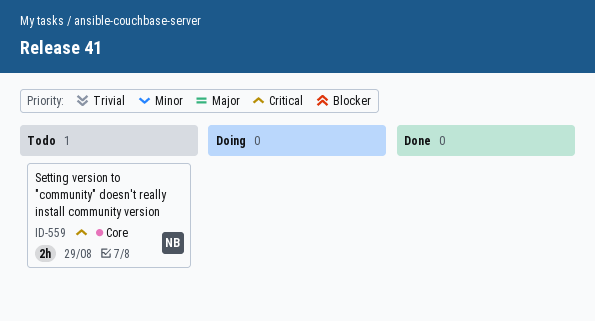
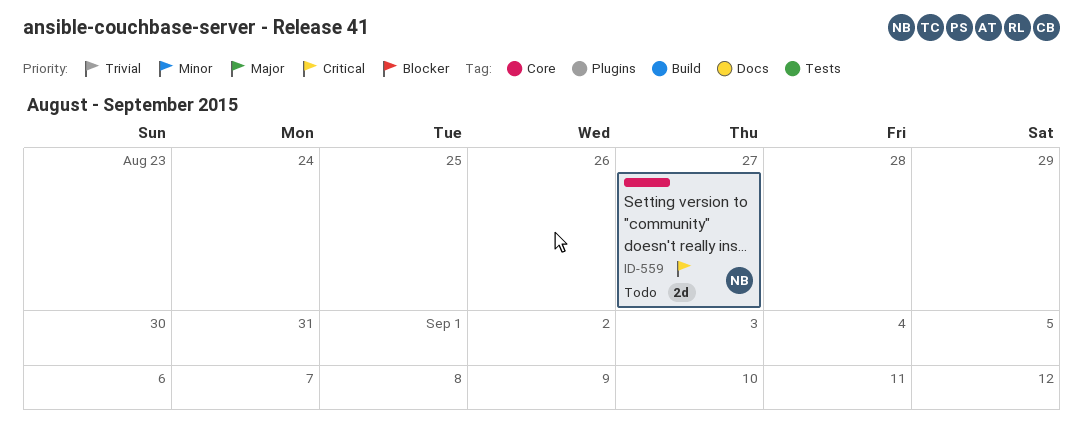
ID-559, estimate: 2h -> 2d
ID-559, due: Aug 29 -> Aug 27

